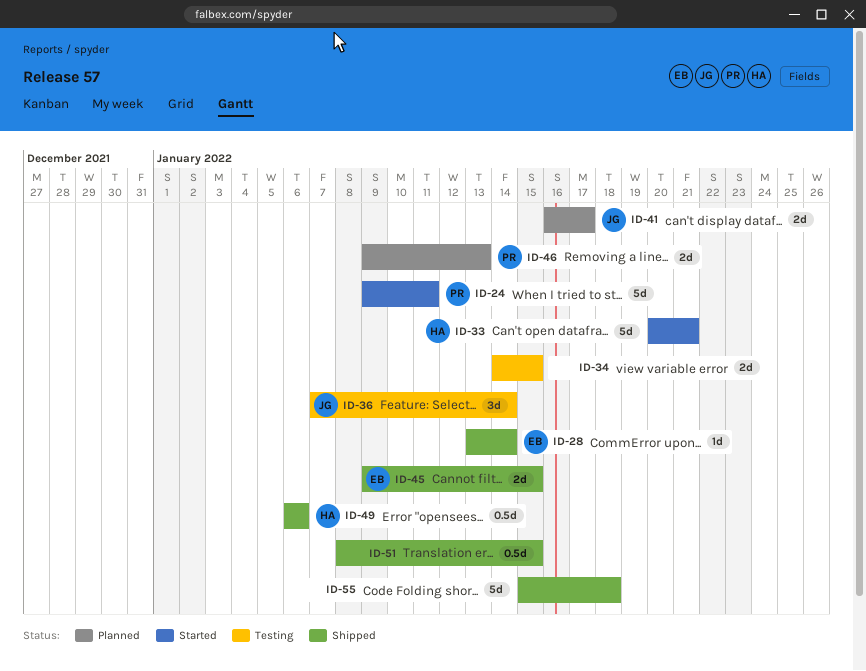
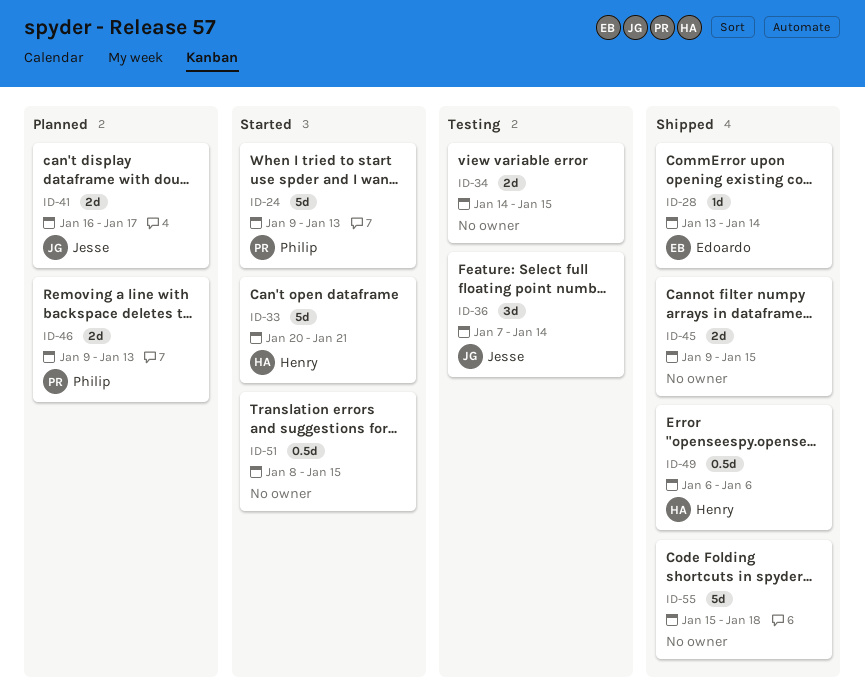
ID-24, due: Jan 11 -> Jan 13
ID-45, owner: Edoardo -> none
ID-51, status: Shipped -> Started

